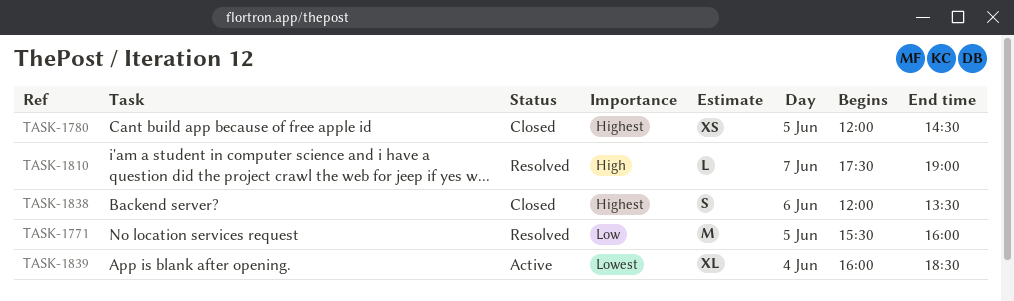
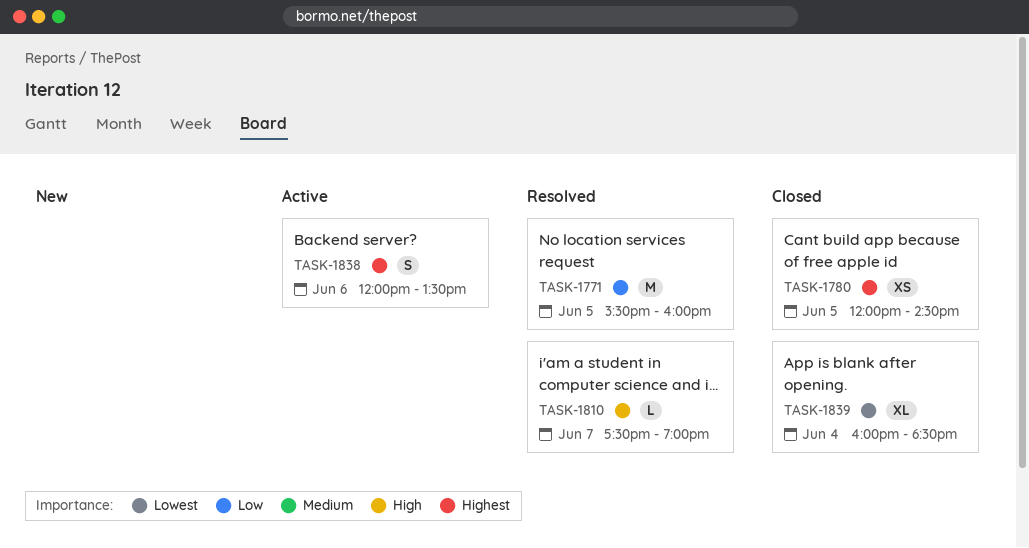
TASK-1838, status: Closed -> Active
TASK-1839, status: Active -> Closed

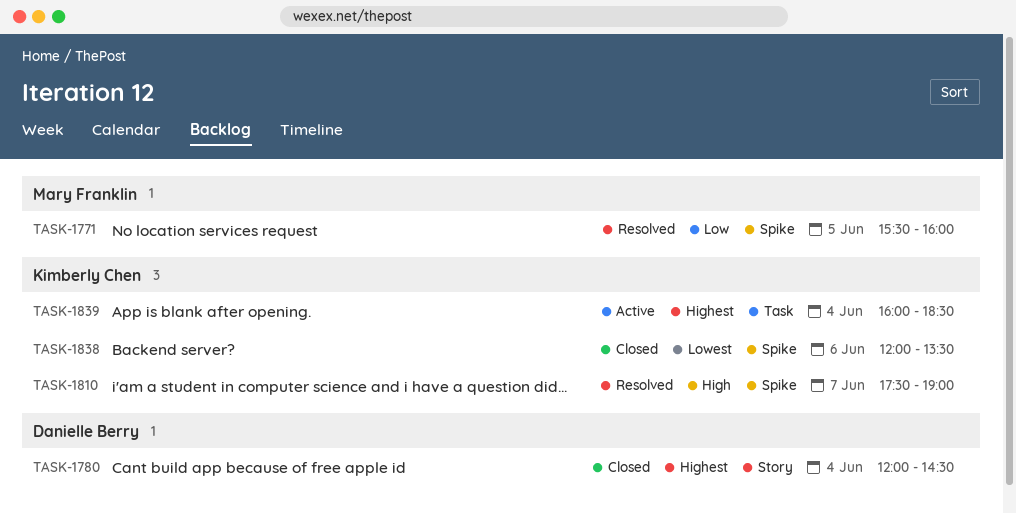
TASK-1780, day: Jun 5 -> Jun 4
TASK-1838, status: Active -> Closed
TASK-1838, priority: Highest -> Lowest
TASK-1839, status: Closed -> Active
TASK-1839, priority: Lowest -> Highest

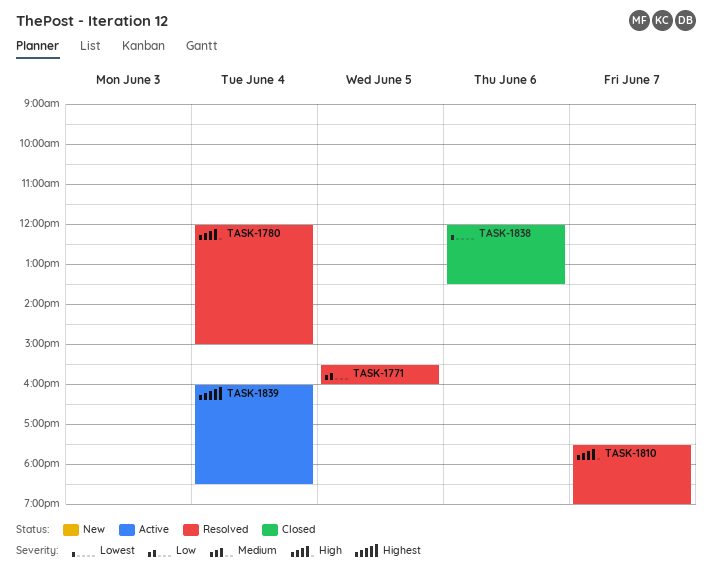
TASK-1780, status: Closed -> Resolved
TASK-1780, priority: Highest -> High
TASK-1780, ends: 14:30 -> 15:00

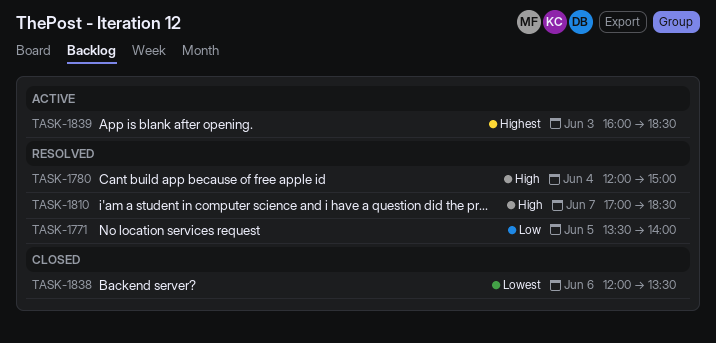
TASK-1771, begins: 15:30 -> 13:30
TASK-1771, ends: 16:00 -> 14:00
TASK-1810, begins: 17:30 -> 17:00
TASK-1810, ends: 19:00 -> 18:30
TASK-1839, day: Jun 4 -> Jun 3

